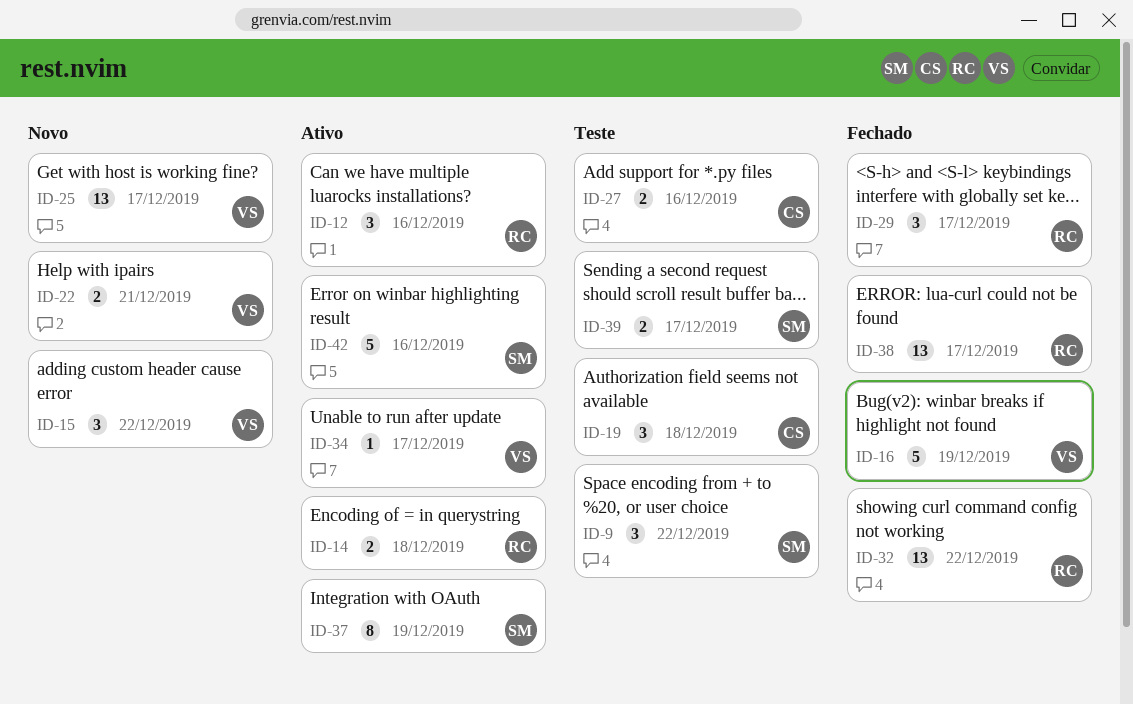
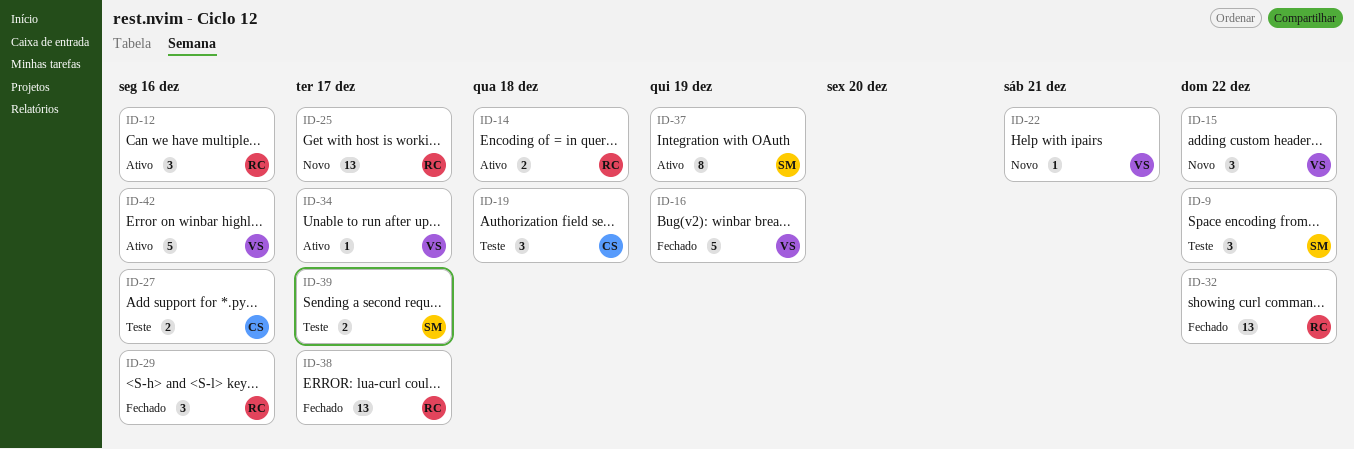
ID-22, estimate: 2 -> 1
ID-25, owner: VS -> RC
ID-29, due: Dec 17 -> Dec 16
ID-42, owner: SM -> VS

